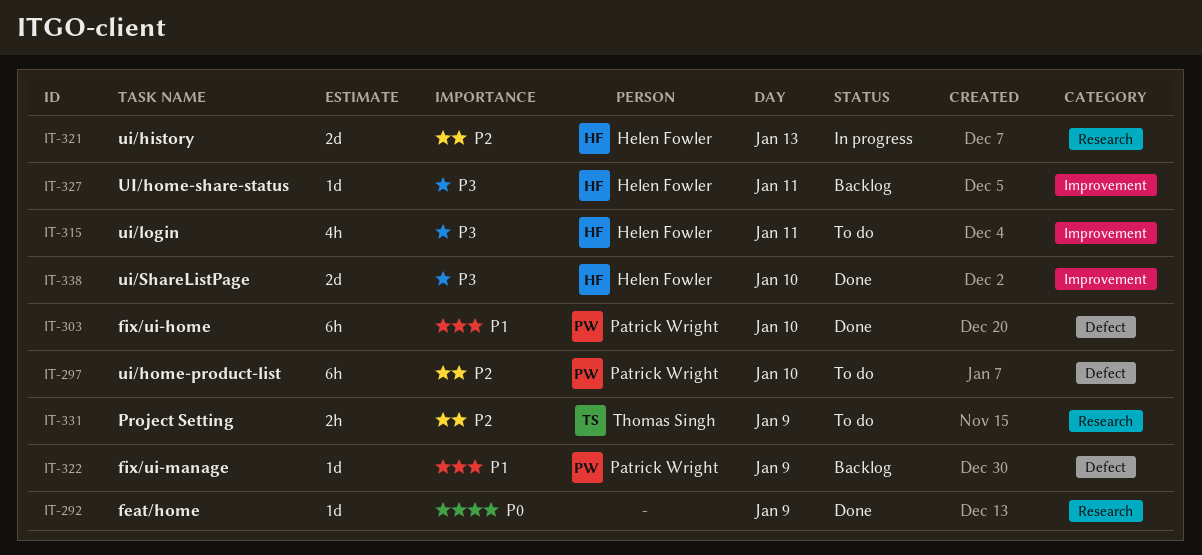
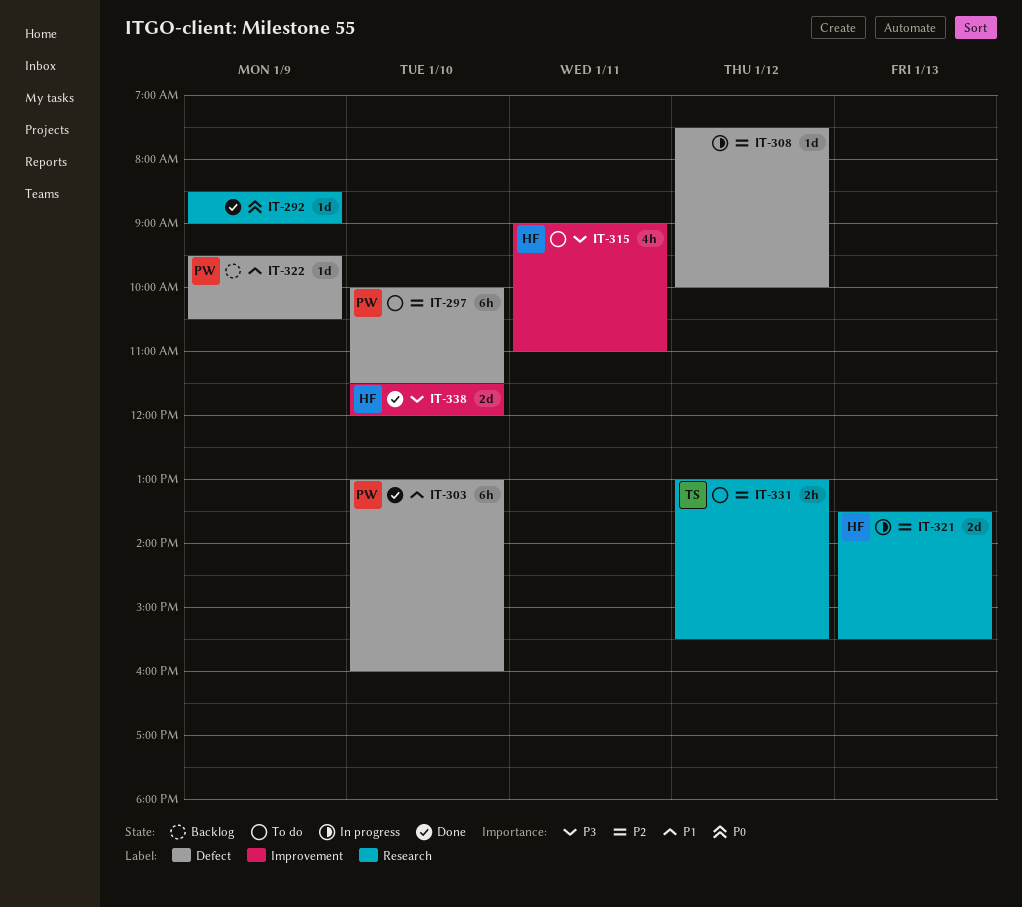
IT-308: none -> present
IT-327: present -> none
IT-331, day: Jan 9 -> Jan 12

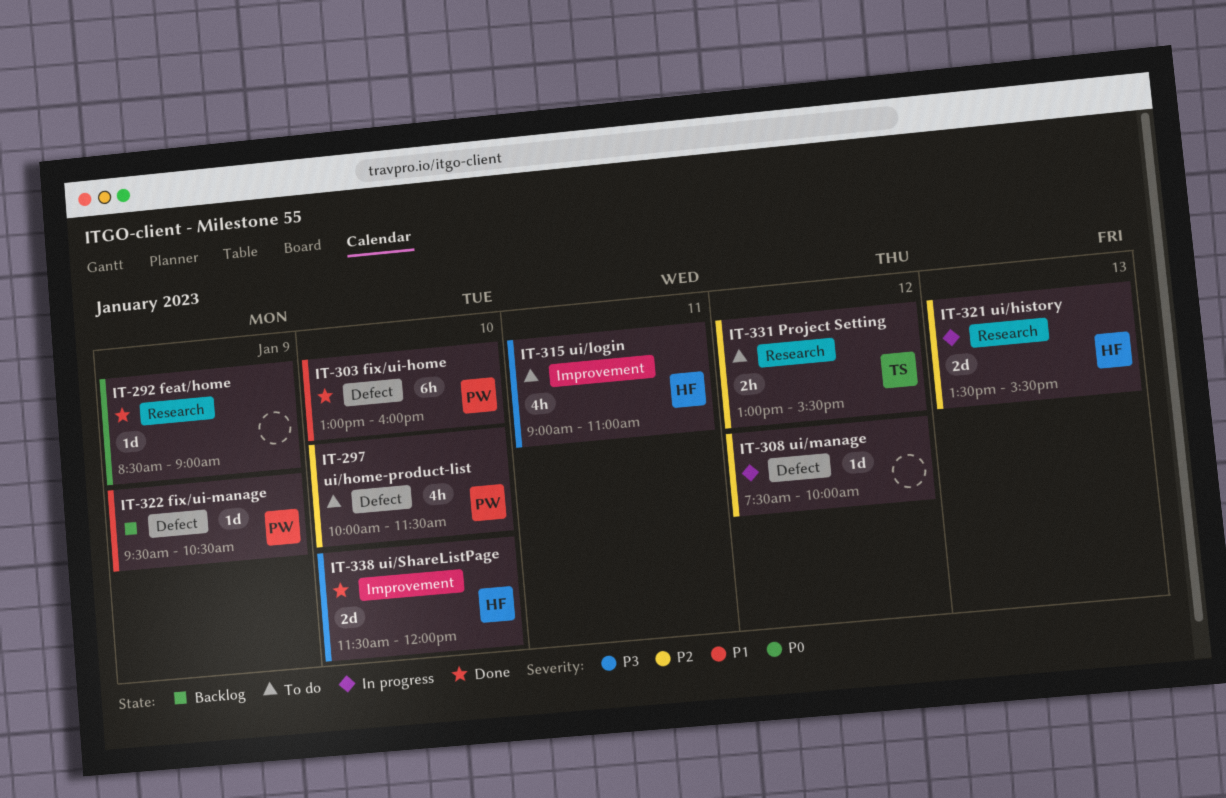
IT-297, estimate: 6h -> 4h

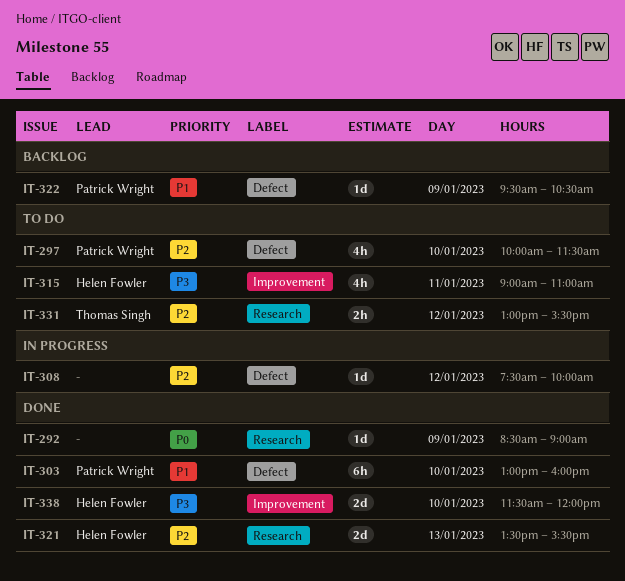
IT-321, status: In progress -> Done

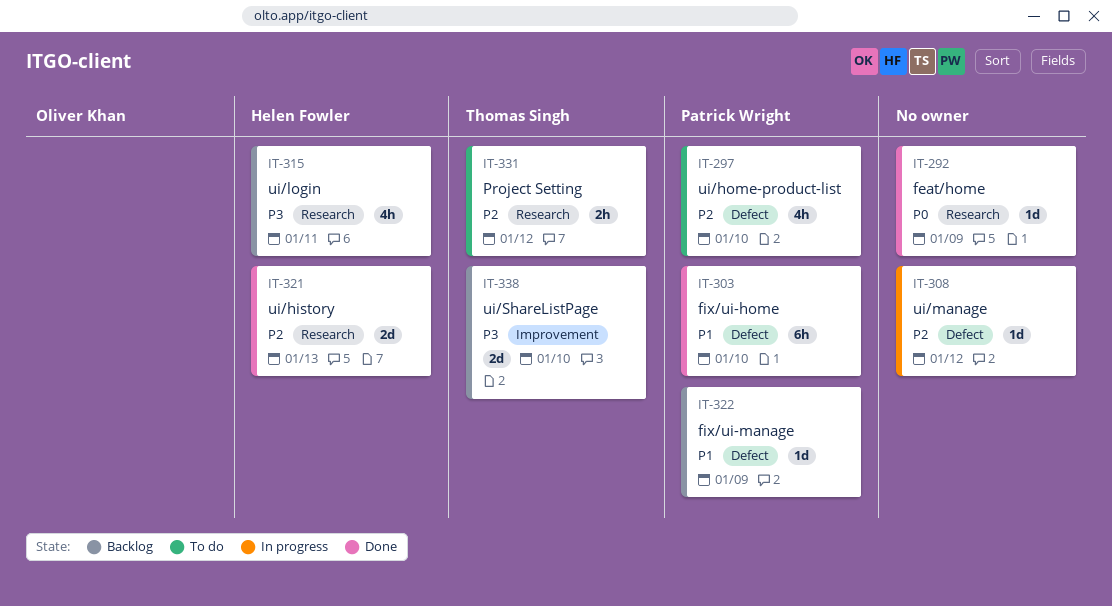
IT-315, status: To do -> Backlog
IT-315, label: Improvement -> Research
IT-338, status: Done -> Backlog
IT-338, owner: Helen Fowler -> Thomas Singh

